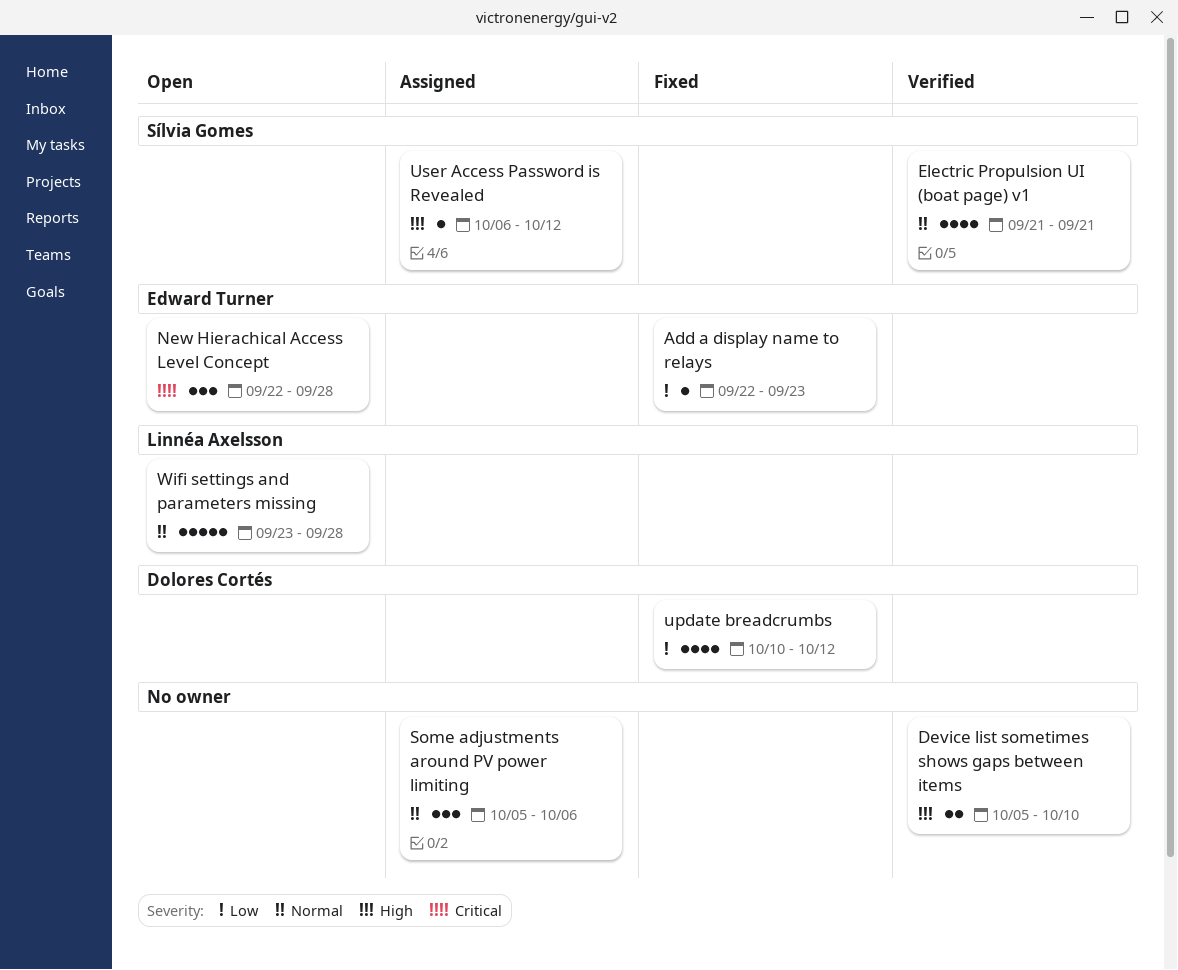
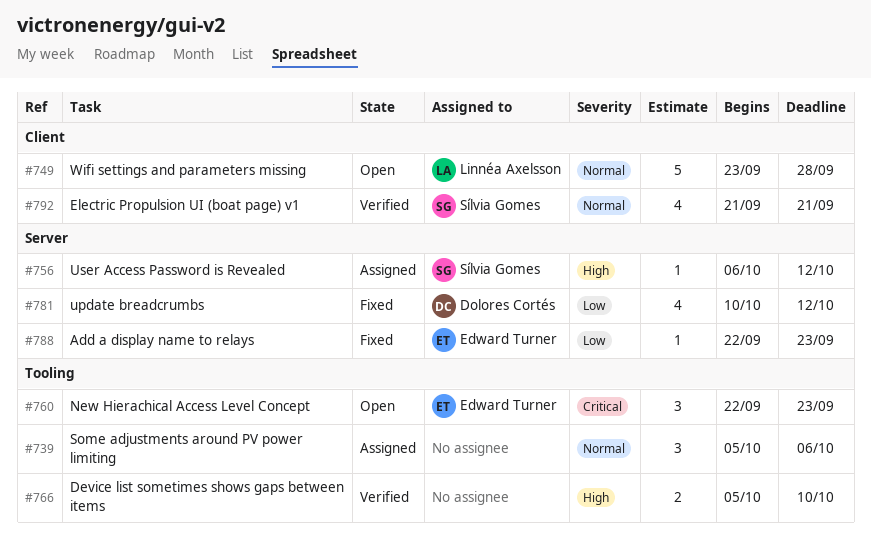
New Hierachical Access Level Concept, due: Sep 28 -> Sep 23

